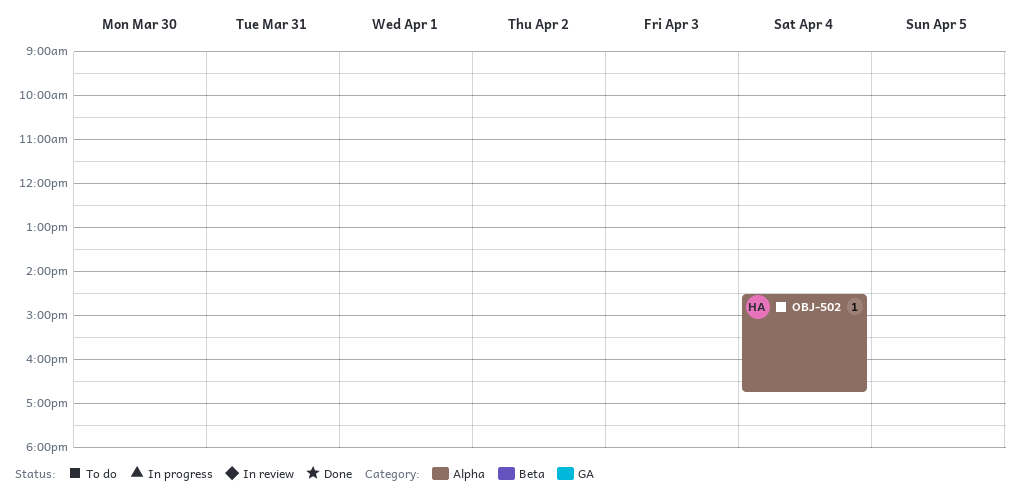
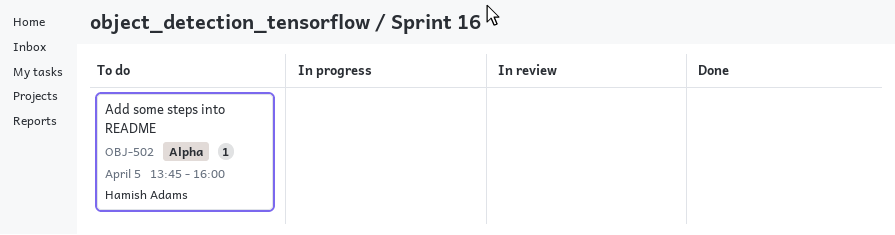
OBJ-502, day: Apr 4 -> Apr 5
OBJ-502, begins: 14:30 -> 13:45
OBJ-502, ends: 16:45 -> 16:00

